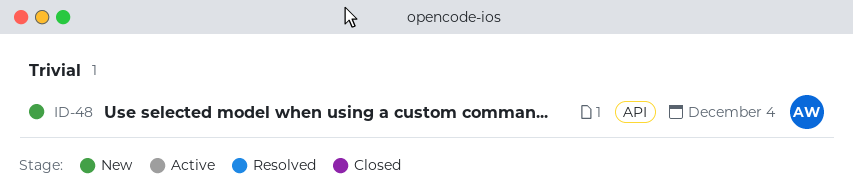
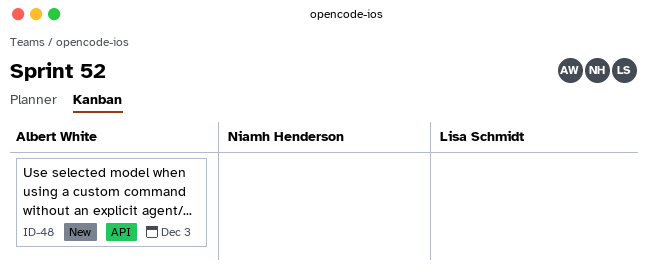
ID-48, due: Dec 4 -> Dec 3

